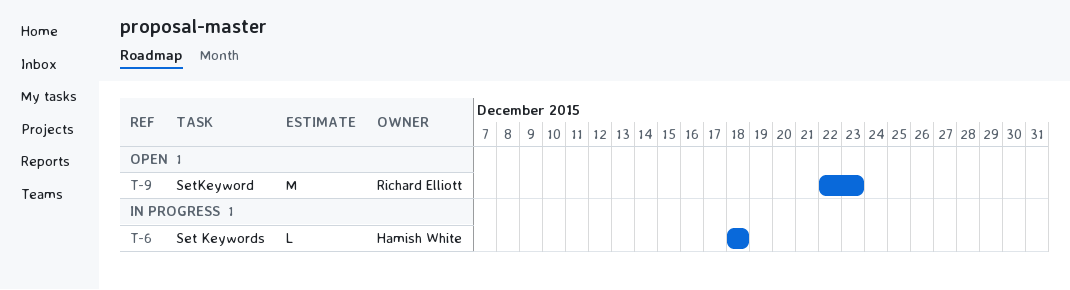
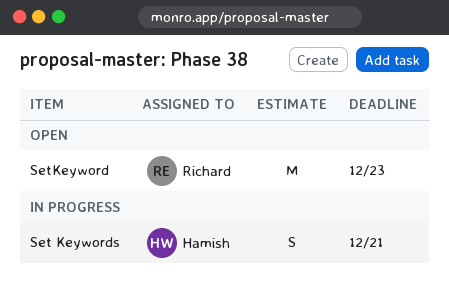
Set Keywords, estimate: L -> S
Set Keywords, due: Dec 18 -> Dec 21

